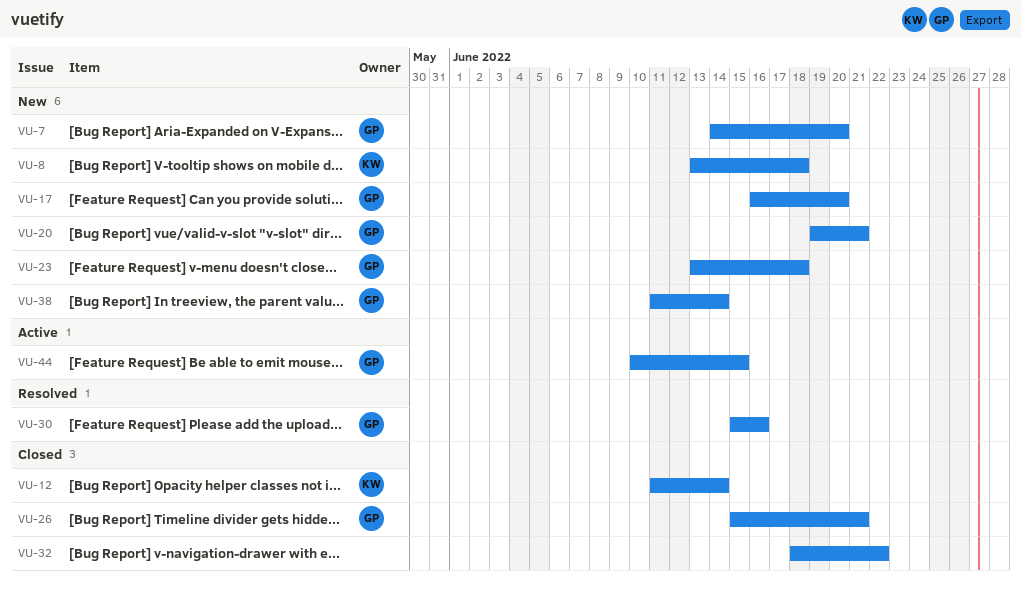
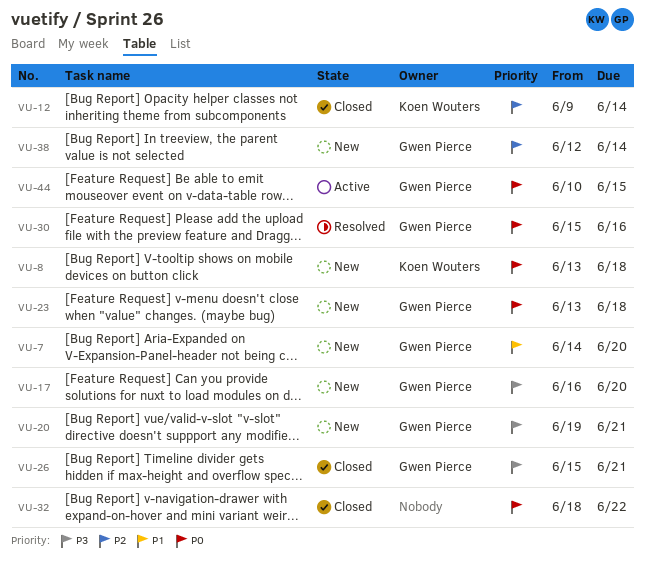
VU-12, start: Jun 11 -> Jun 9
VU-38, start: Jun 11 -> Jun 12

